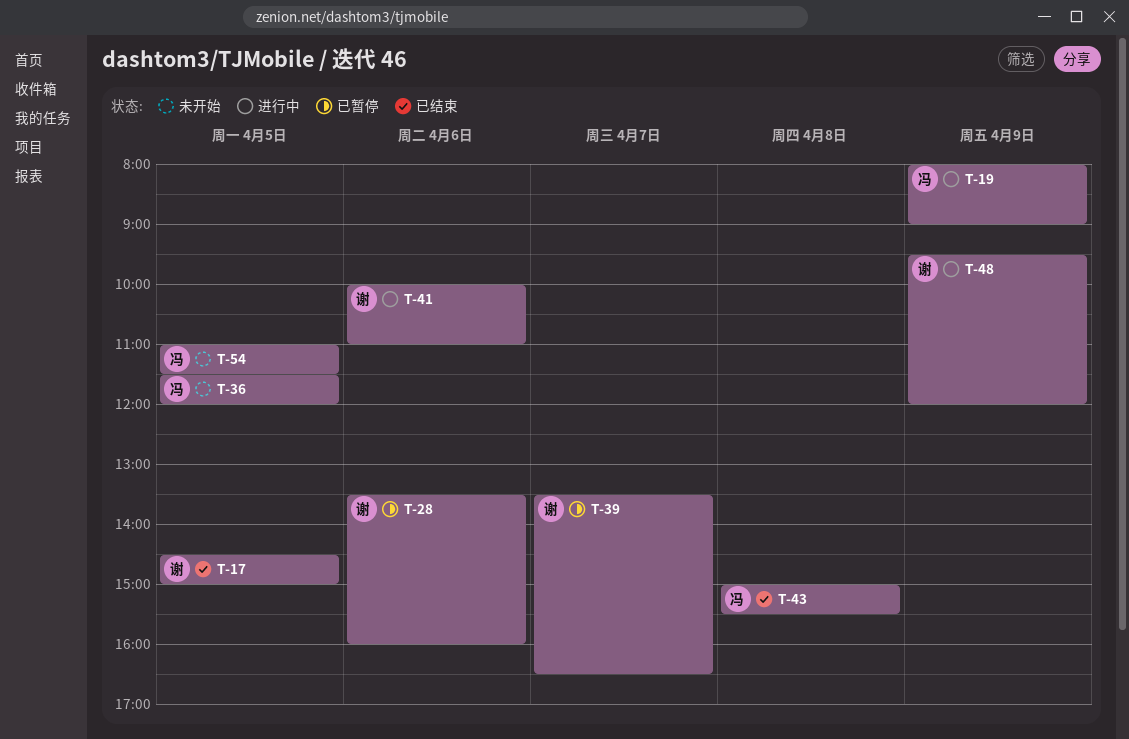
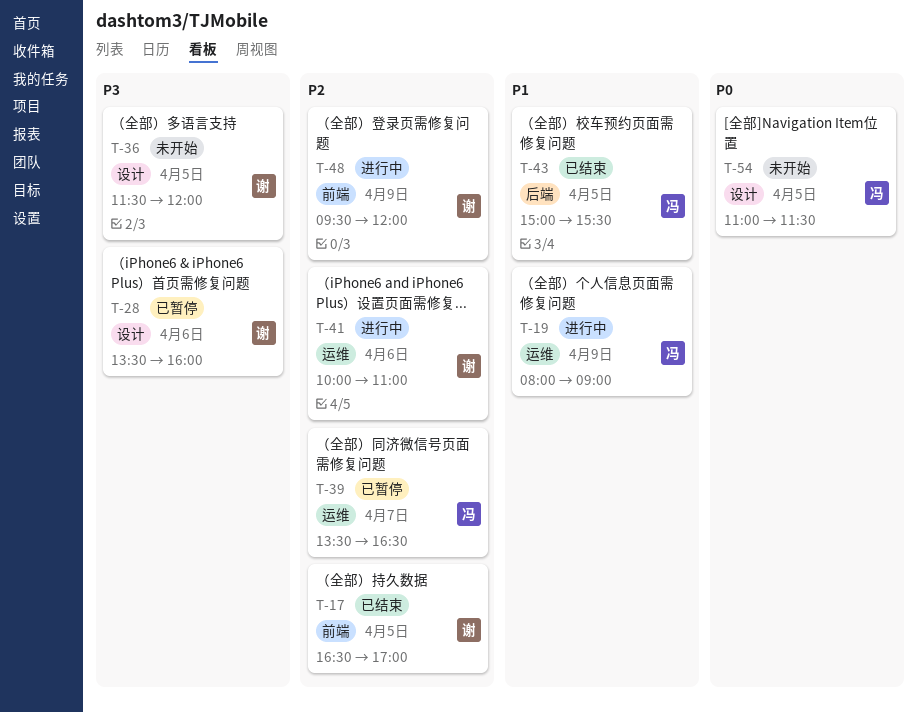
T-17, begins: 14:30 -> 16:30
T-17, ends: 15:00 -> 17:00
T-36, owner: 冯 -> 谢
T-39, owner: 谢 -> 冯
T-43, day: Apr 8 -> Apr 5

